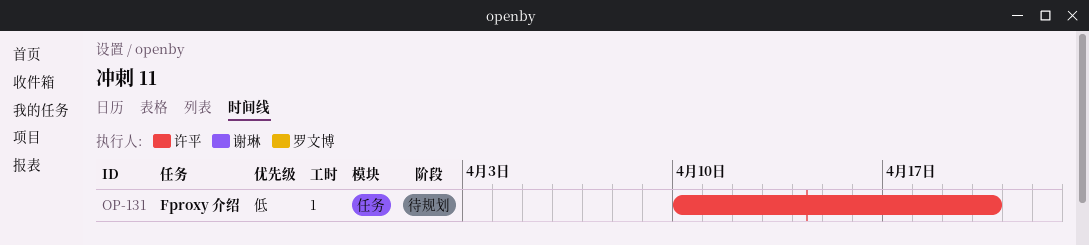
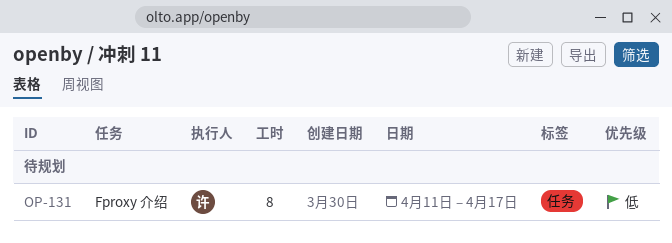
OP-131, estimate: 1 -> 8
OP-131, start: Apr 10 -> Apr 11
OP-131, due: Apr 20 -> Apr 17

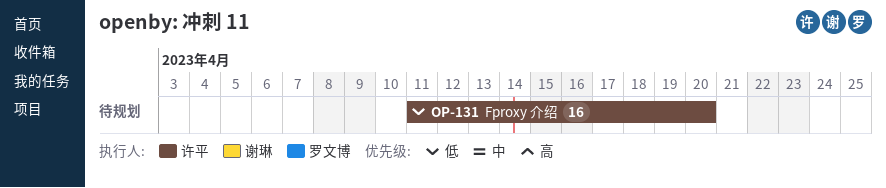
OP-131, estimate: 8 -> 16
OP-131, due: Apr 17 -> Apr 20

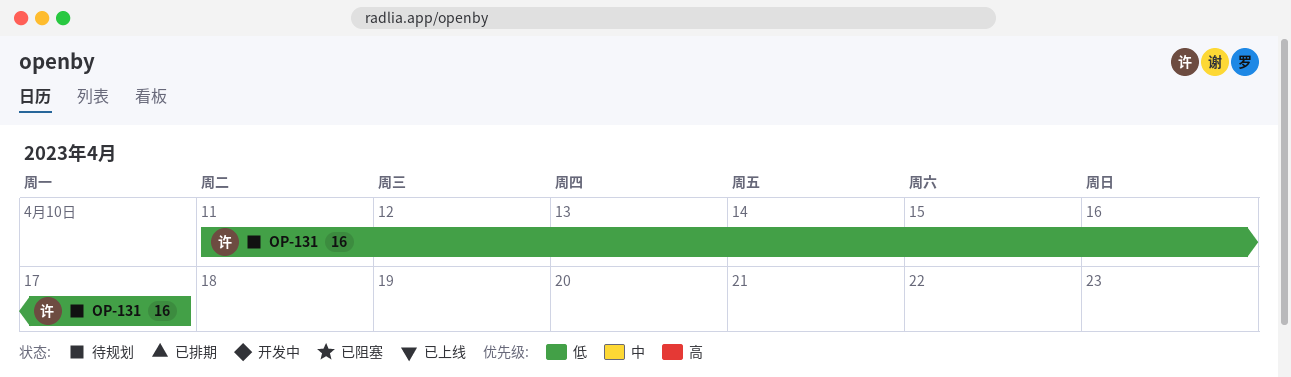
OP-131, due: Apr 20 -> Apr 17

